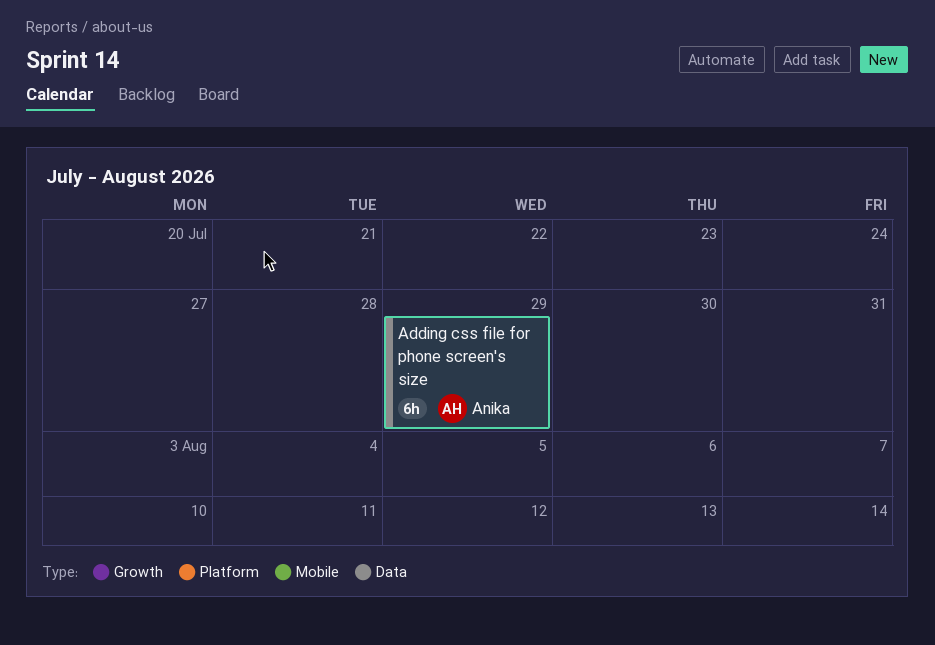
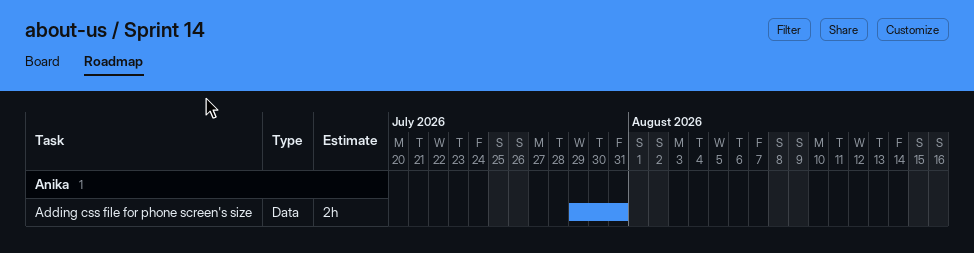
Adding css file for phone screen's size, estimate: 6h -> 2h
Adding css file for phone screen's size, due: Jul 29 -> Jul 31

